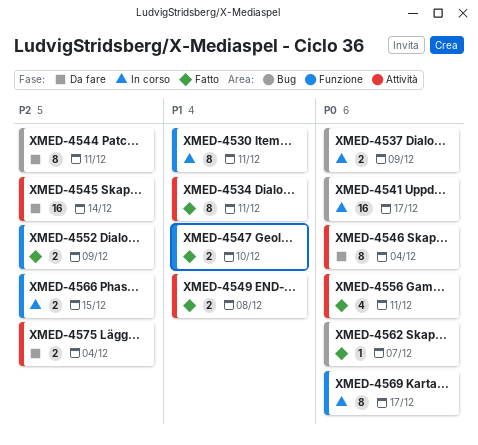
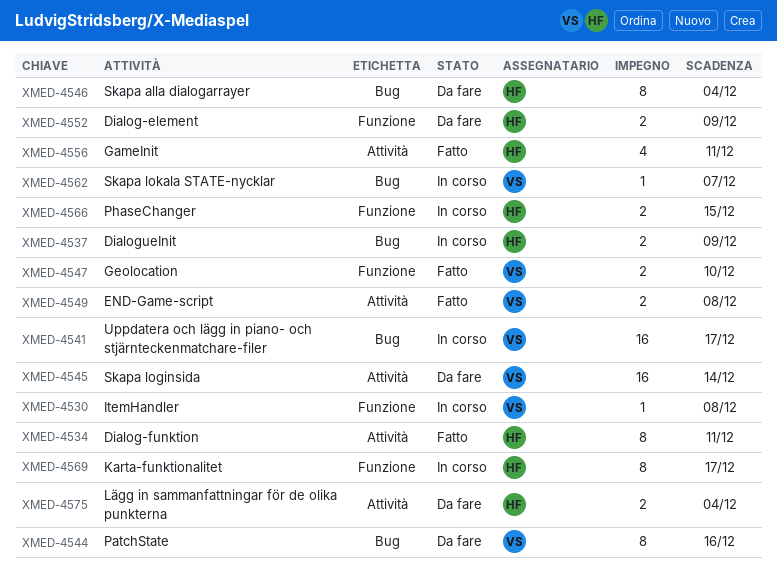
XMED-4530, estimate: 8 -> 1
XMED-4530, due: Dec 11 -> Dec 8
XMED-4544, due: Dec 11 -> Dec 16
XMED-4546, label: Attività -> Bug
XMED-4552, status: Fatto -> Da fare
XMED-4562, status: Fatto -> In corso

